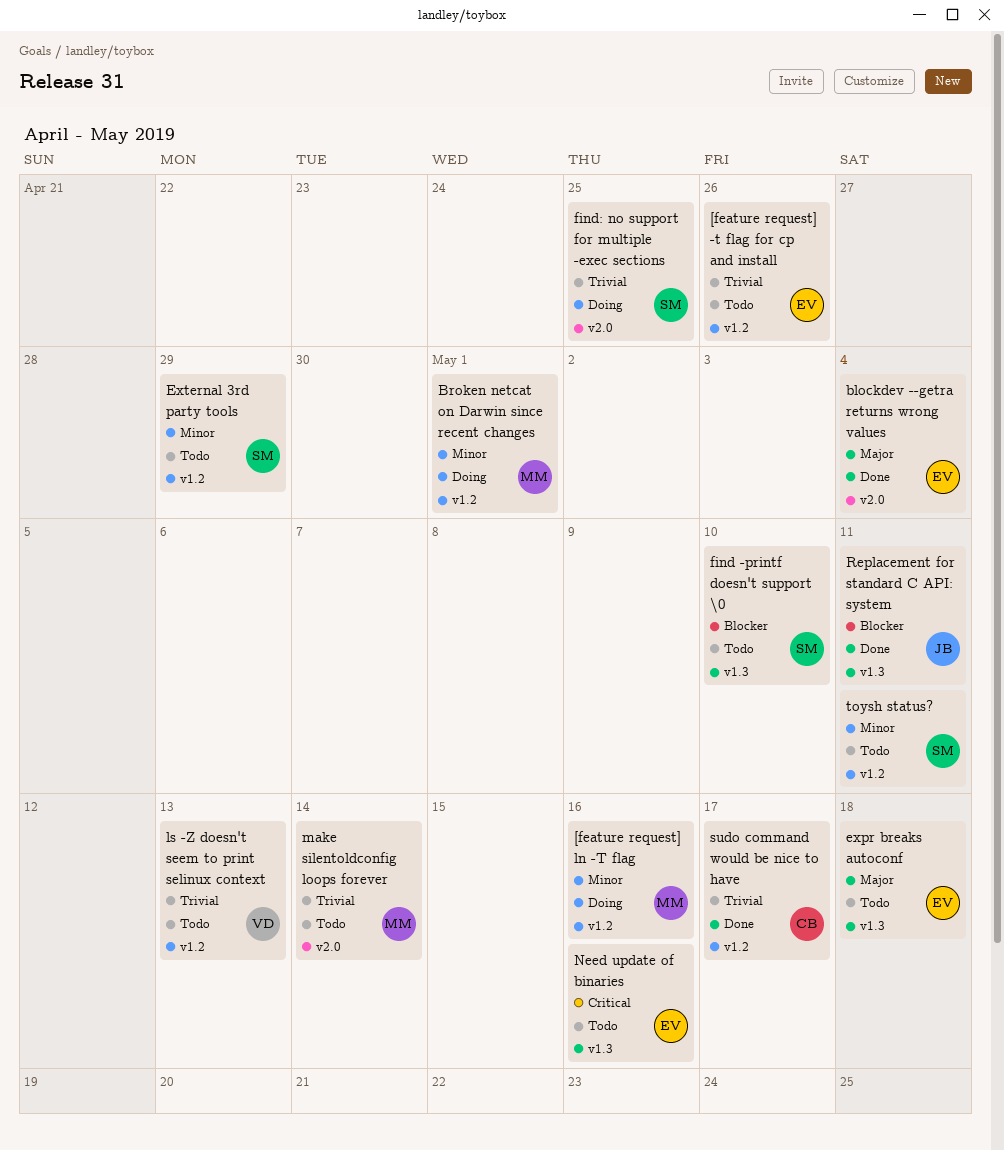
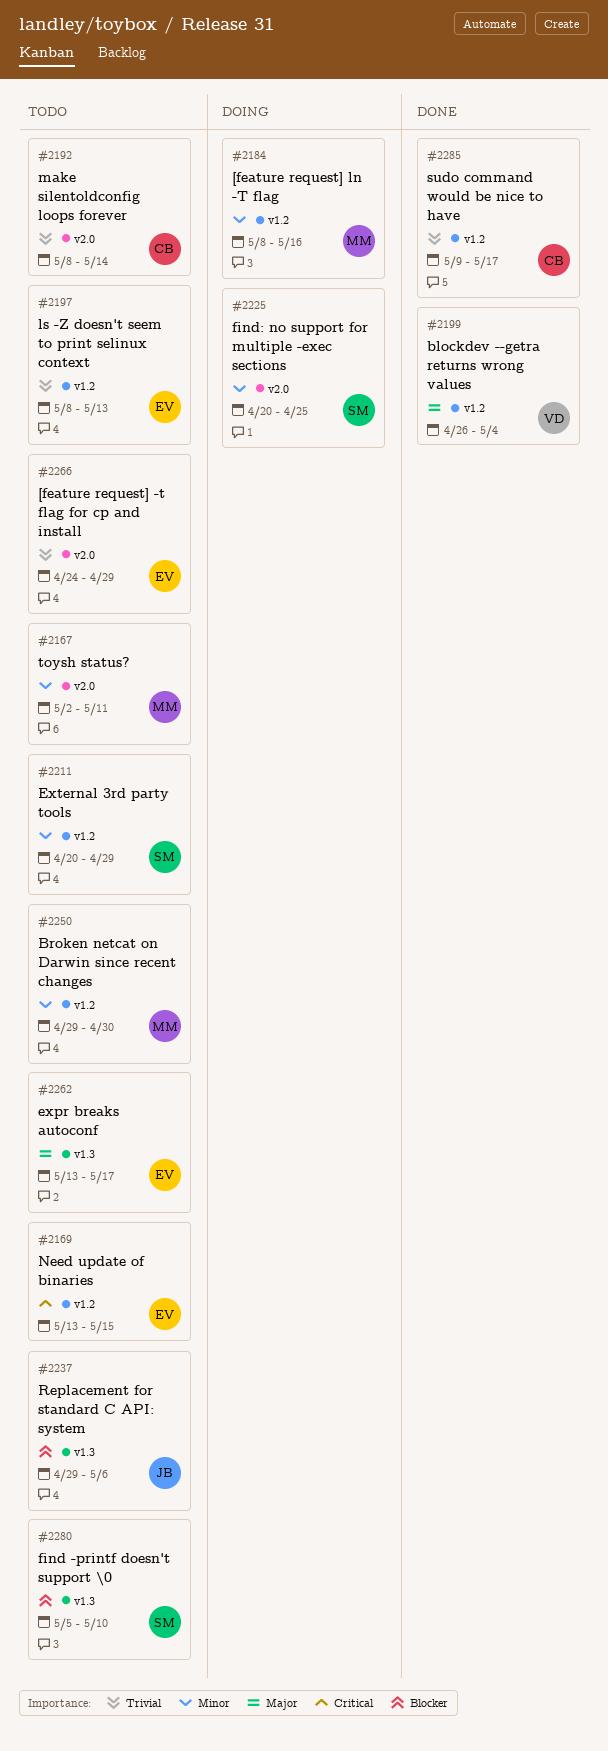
[feature request] -t flag for cp and install, label: v1.2 -> v2.0
[feature request] -t flag for cp and install, due: Apr 26 -> Apr 29
blockdev --getra returns wrong values, owner: EV -> VD
blockdev --getra returns wrong values, label: v2.0 -> v1.2
Broken netcat on Darwin since recent changes, status: Doing -> Todo
Broken netcat on Darwin since recent changes, due: May 1 -> Apr 30
expr breaks autoconf, due: May 18 -> May 17
find: no support for multiple -exec sections, priority: Trivial -> Minor
ls -Z doesn't seem to print selinux context, owner: VD -> EV
make silentoldconfig loops forever, owner: MM -> CB
Need update of binaries, label: v1.3 -> v1.2
Need update of binaries, due: May 16 -> May 15
Replacement for standard C API: system, status: Done -> Todo
Replacement for standard C API: system, due: May 11 -> May 6
toysh status?, owner: SM -> MM
toysh status?, label: v1.2 -> v2.0

